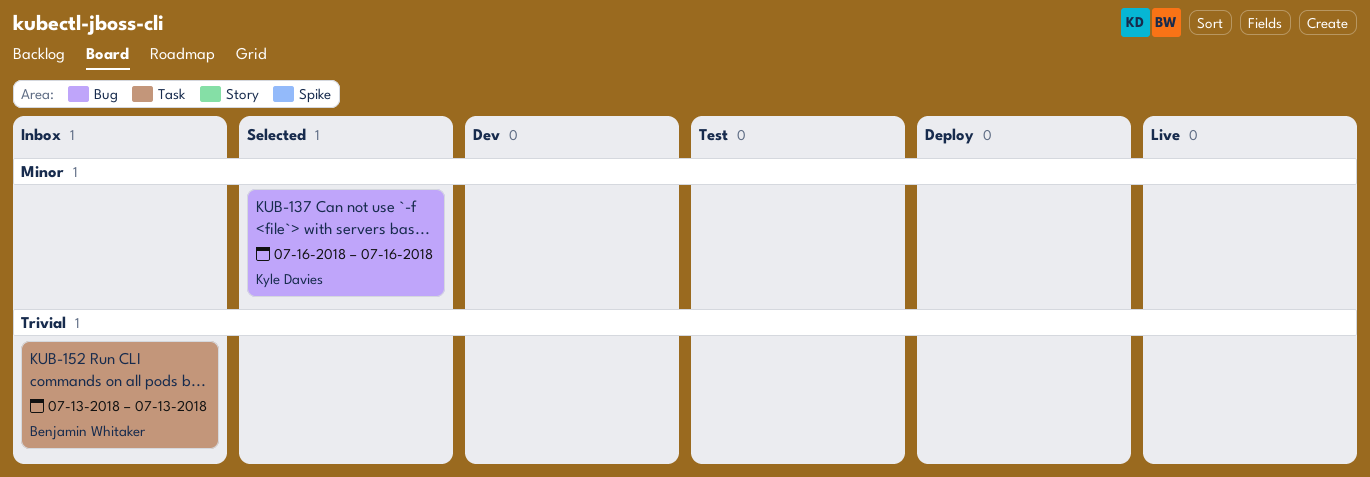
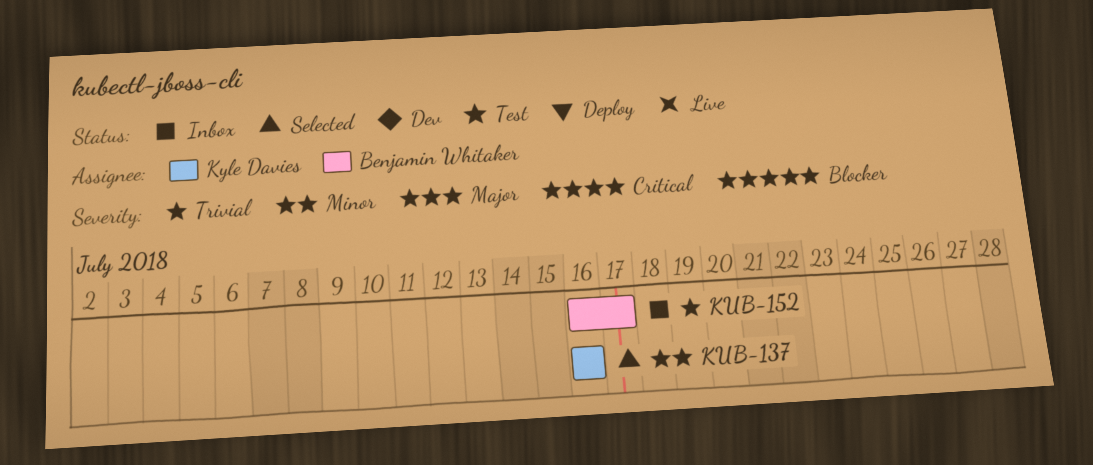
KUB-152, start: Jul 13 -> Jul 16
KUB-152, due: Jul 13 -> Jul 17

